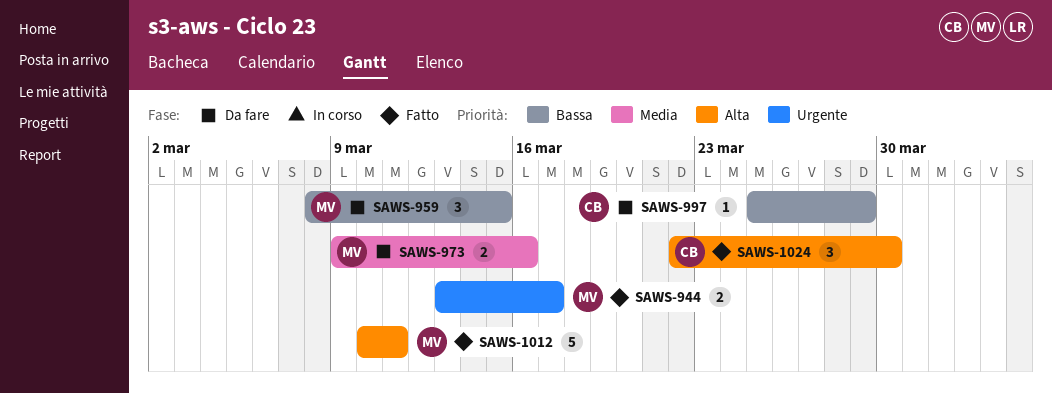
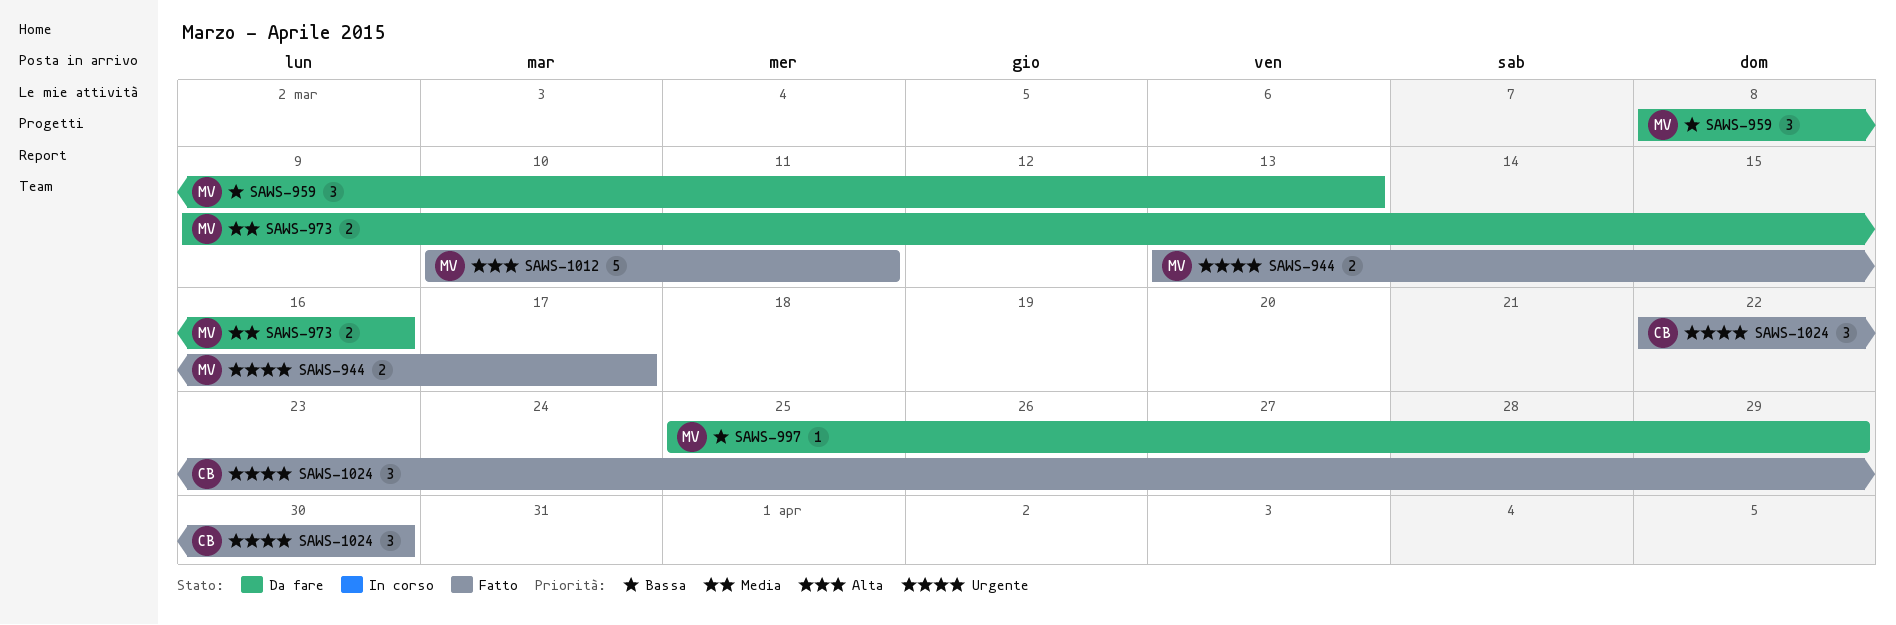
SAWS-959, due: Mar 15 -> Mar 13
SAWS-997, owner: CB -> MV
SAWS-1024, priority: Alta -> Urgente

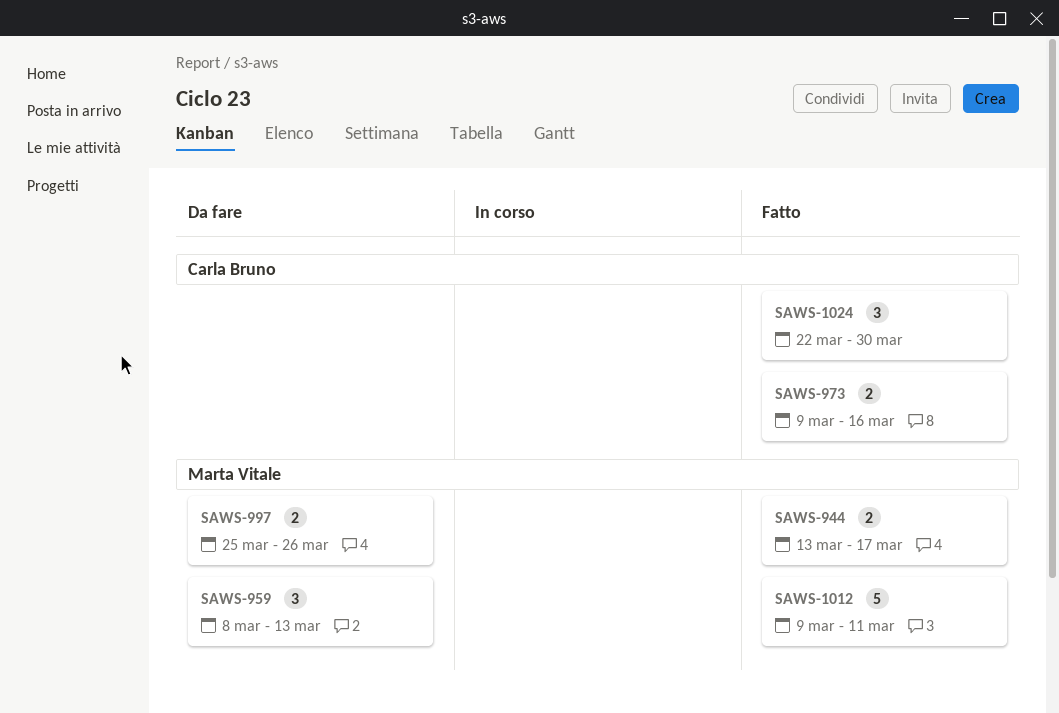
SAWS-973, status: Da fare -> Fatto
SAWS-973, owner: Marta Vitale -> Carla Bruno
SAWS-997, estimate: 1 -> 2
SAWS-997, due: Mar 29 -> Mar 26
SAWS-1012, start: Mar 10 -> Mar 9

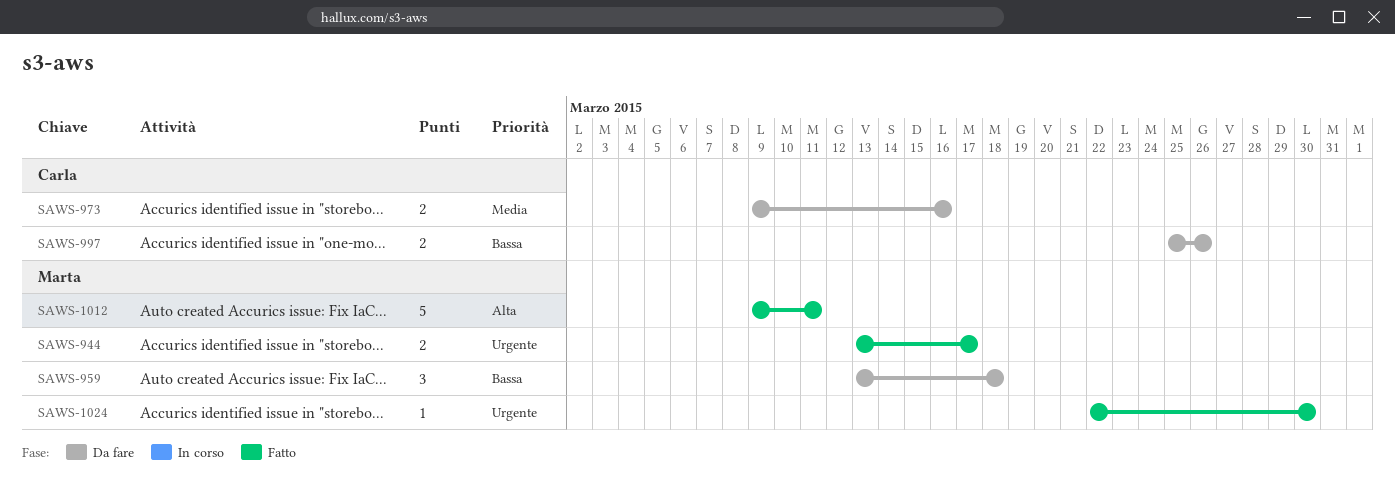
SAWS-959, start: Mar 8 -> Mar 13
SAWS-959, due: Mar 13 -> Mar 18
SAWS-973, status: Fatto -> Da fare
SAWS-997, owner: Marta Vitale -> Carla Bruno
SAWS-1024, owner: Carla Bruno -> Marta Vitale
SAWS-1024, estimate: 3 -> 1

